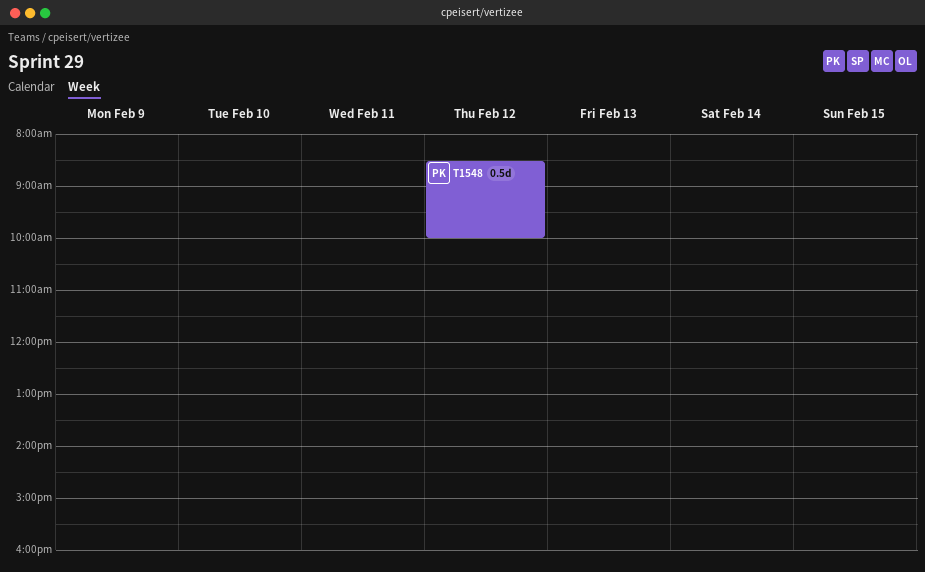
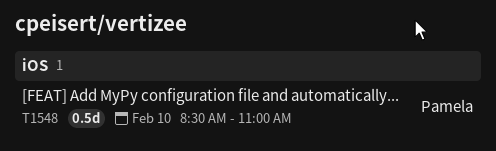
T1548, day: Feb 12 -> Feb 10
T1548, ends: 10:00 -> 11:00

